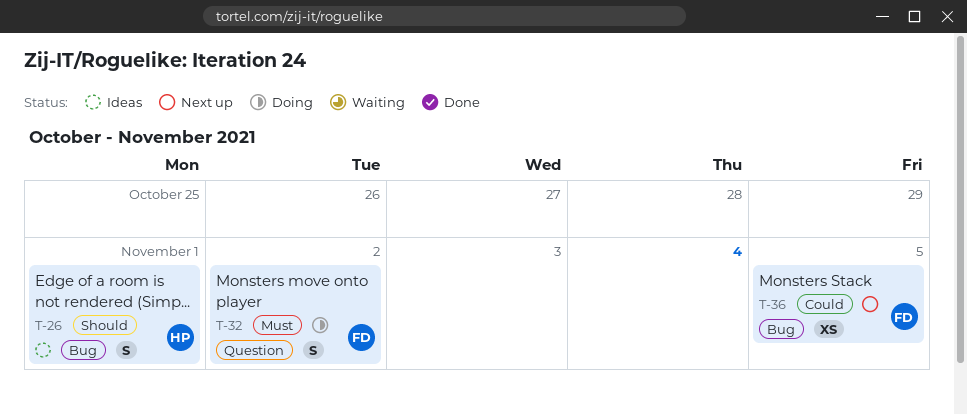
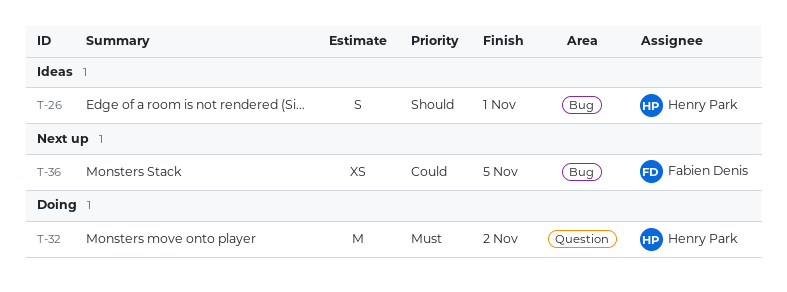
T-32, owner: Fabien Denis -> Henry Park
T-32, estimate: S -> M

